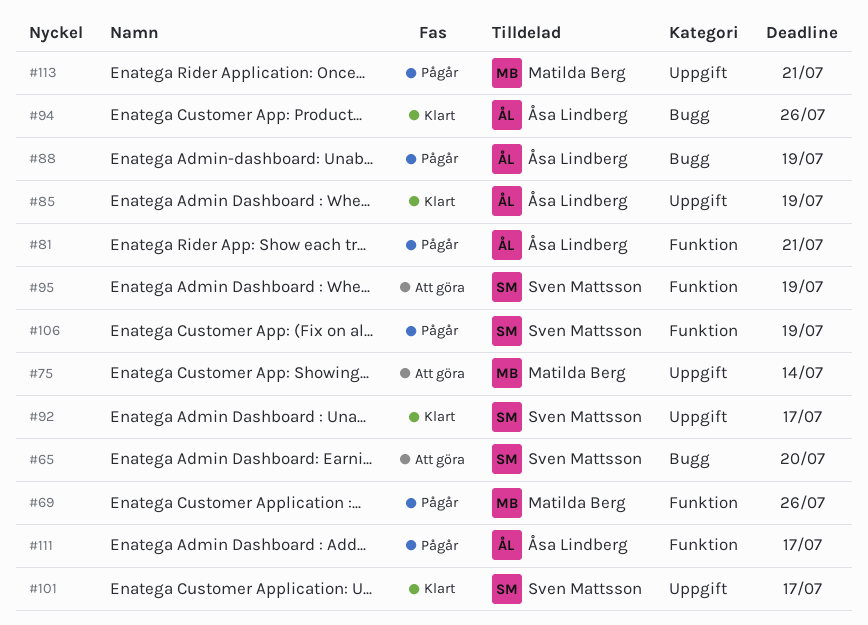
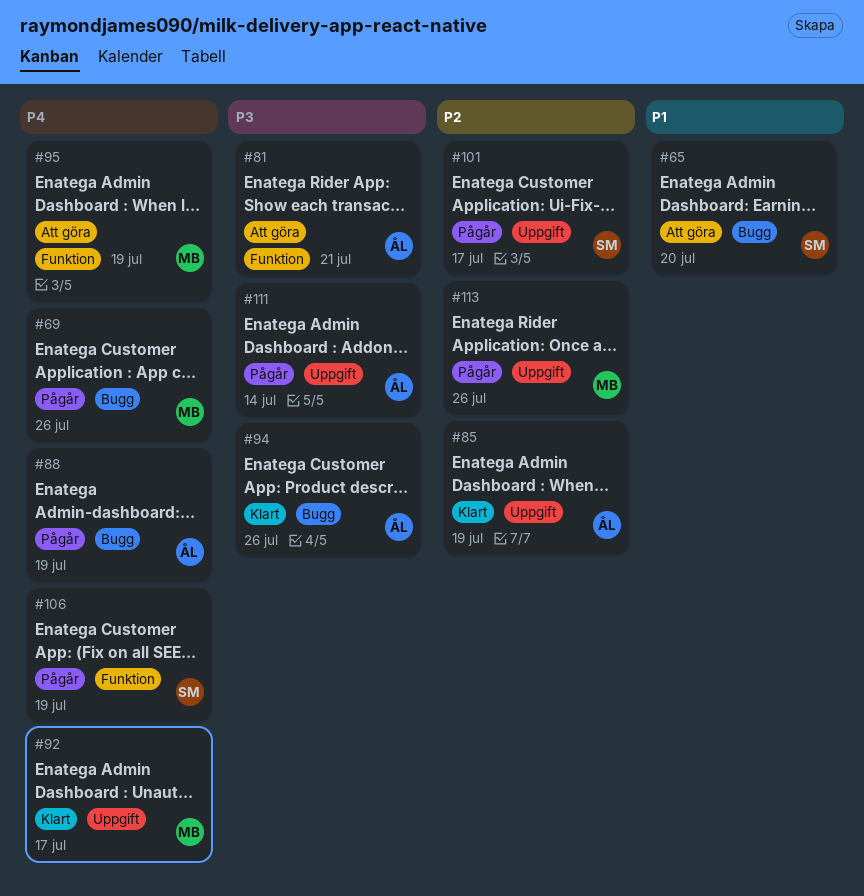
#69, label: Funktion -> Bugg
#75: present -> none
#81, status: Pågår -> Att göra
#92, owner: Sven Mattsson -> Matilda Berg
#95, owner: Sven Mattsson -> Matilda Berg
#101, status: Klart -> Pågår
#111, label: Funktion -> Uppgift
#111, due: Jul 17 -> Jul 14
#113, due: Jul 21 -> Jul 26

